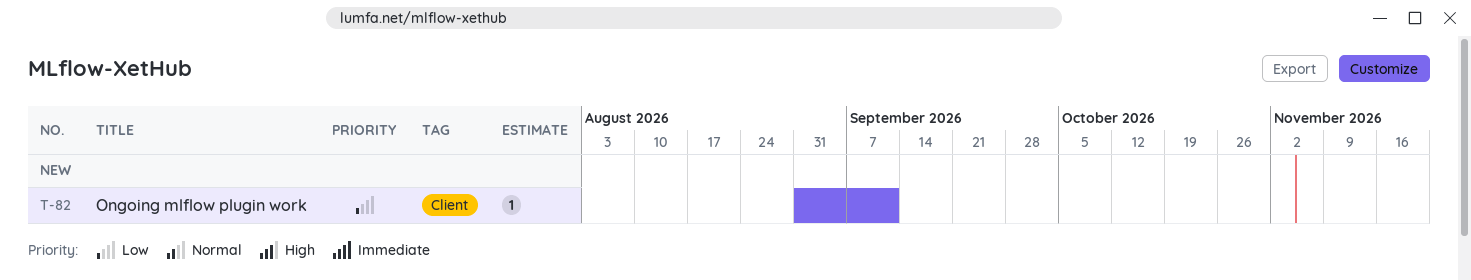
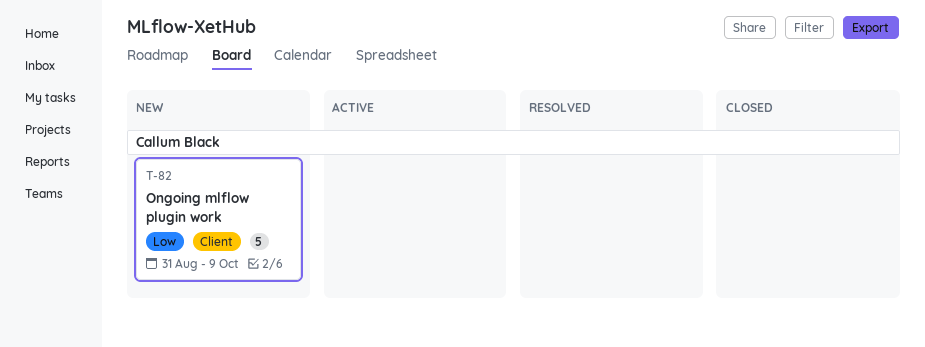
T-82, estimate: 1 -> 5
T-82, due: Sep 11 -> Oct 9

